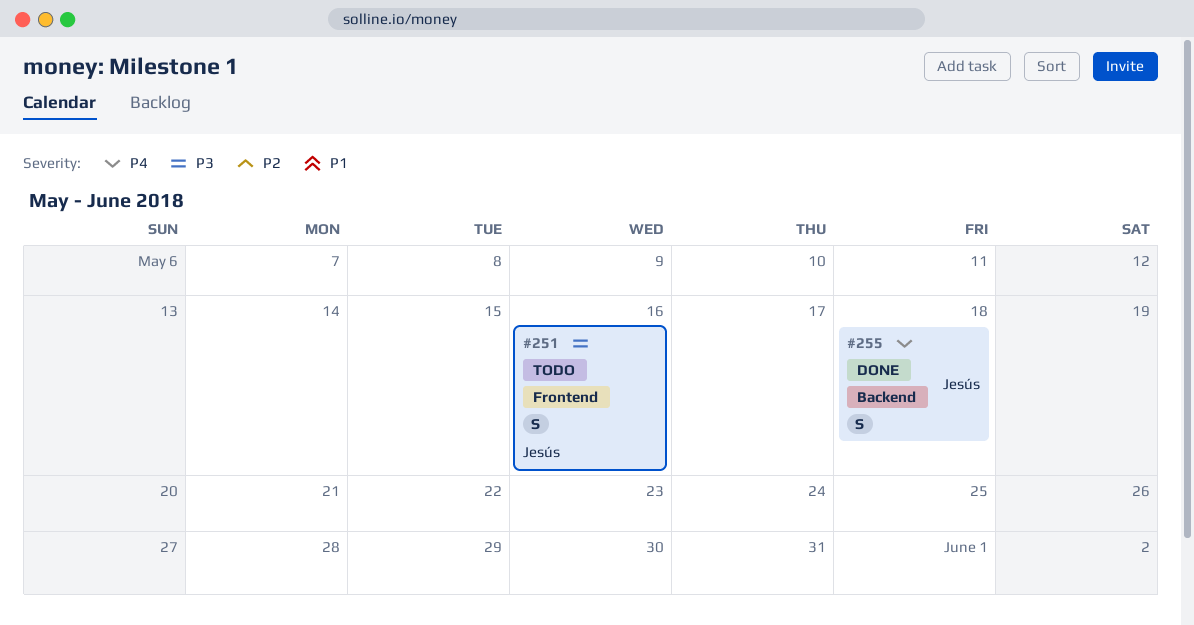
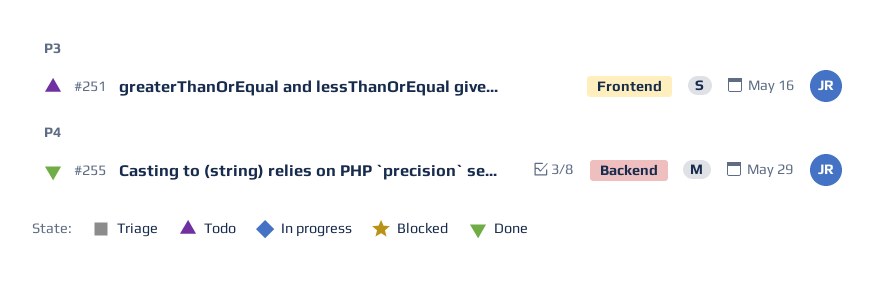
#255, estimate: S -> M
#255, due: May 18 -> May 29

